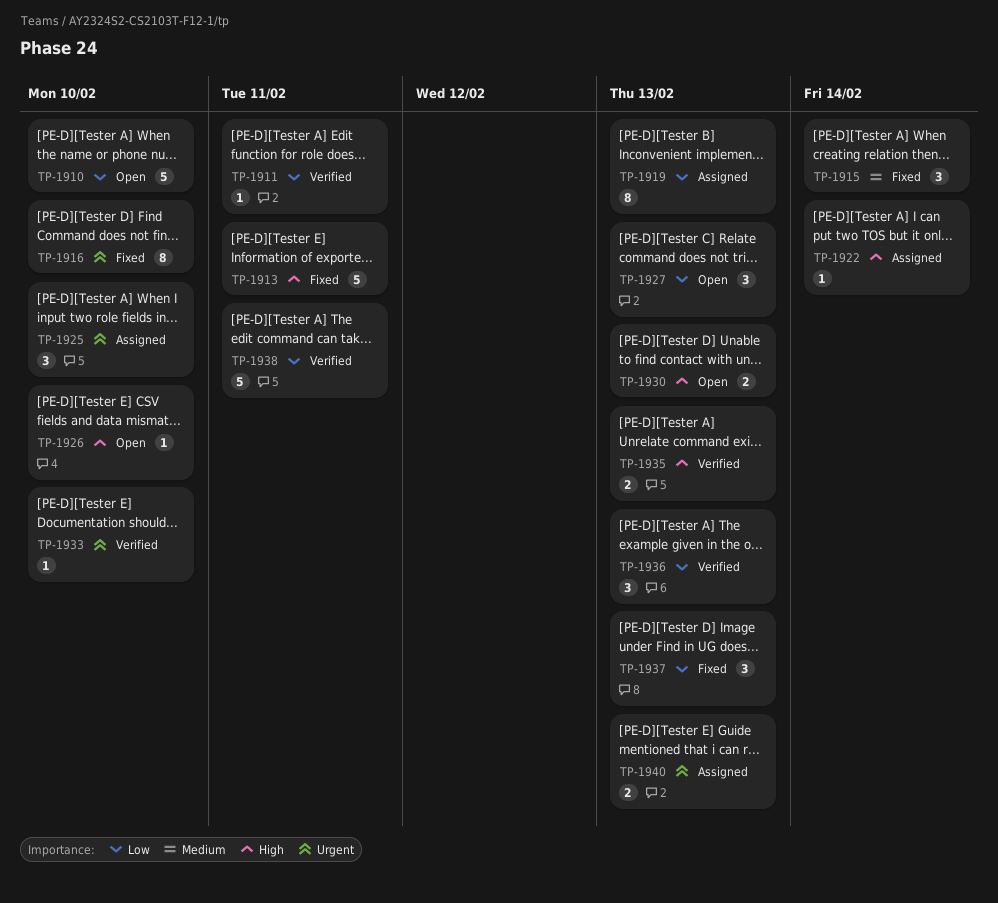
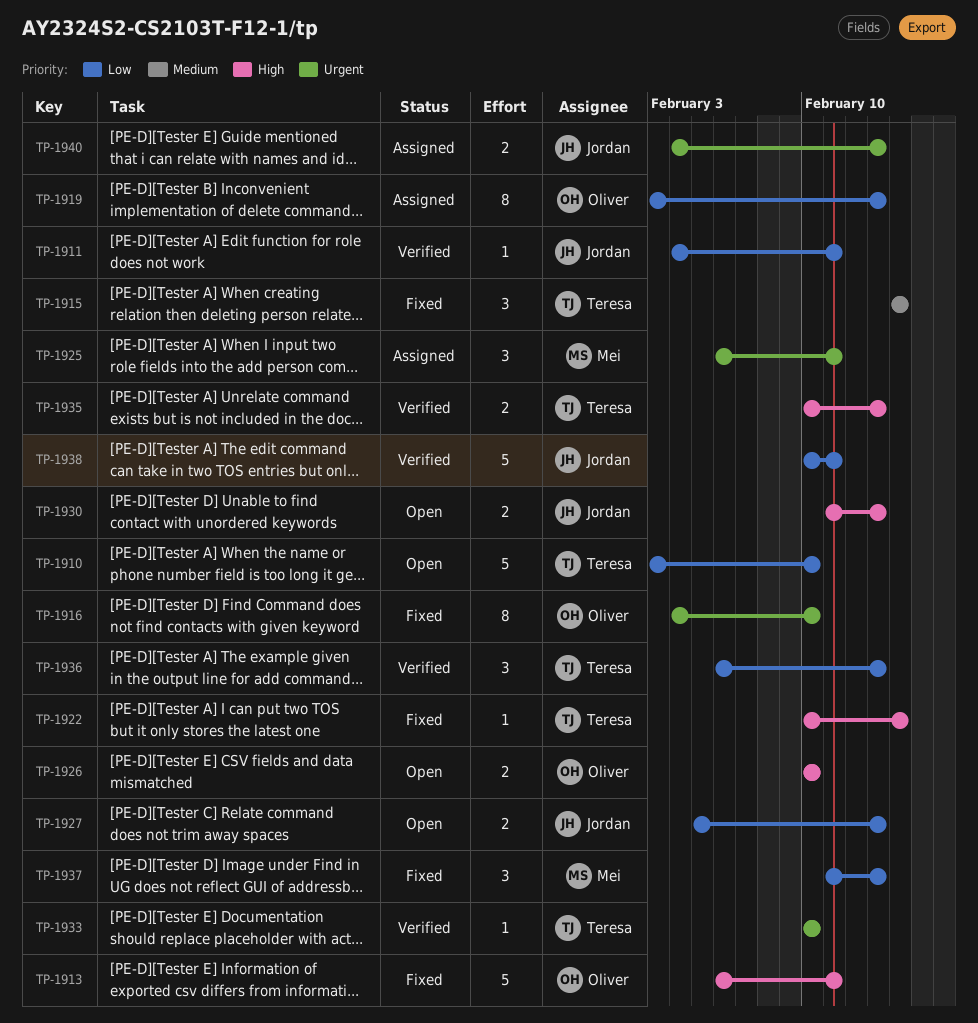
TP-1922, status: Assigned -> Fixed
TP-1925, due: Feb 10 -> Feb 11
TP-1926, estimate: 1 -> 2
TP-1927, estimate: 3 -> 2

